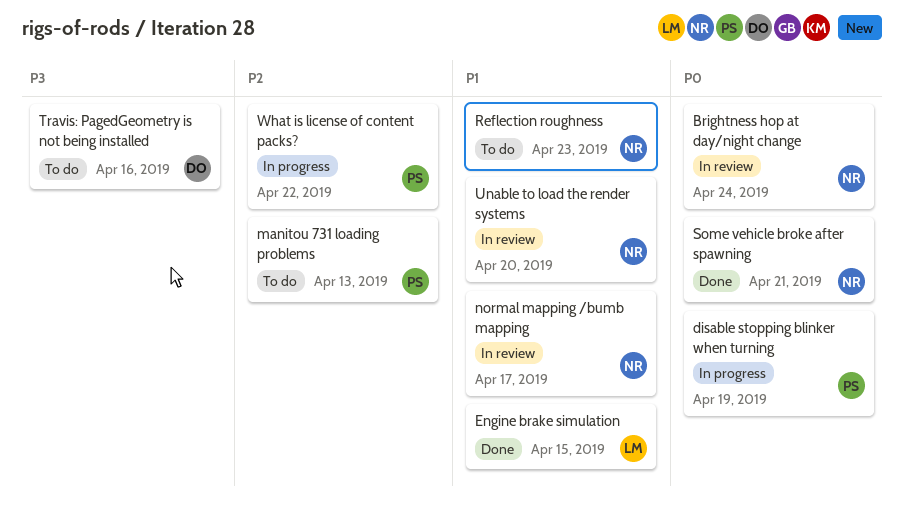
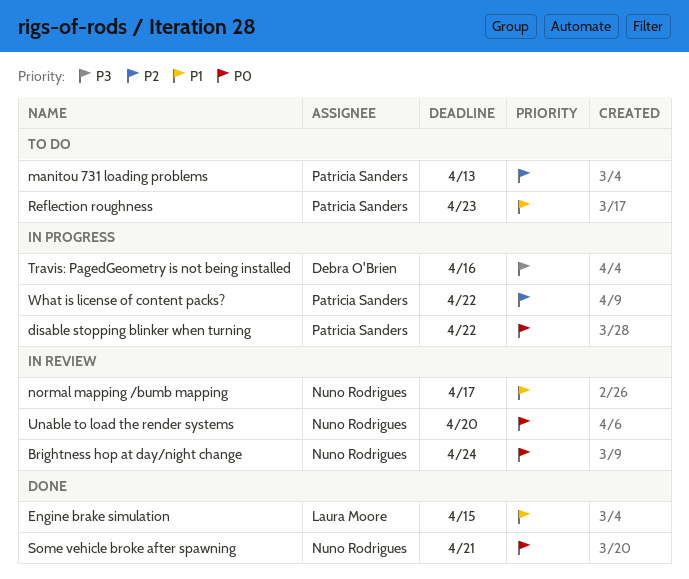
disable stopping blinker when turning, due: Apr 19 -> Apr 22
Reflection roughness, owner: Nuno Rodrigues -> Patricia Sanders
Travis: PagedGeometry is not being installed, status: To do -> In progress
Unable to load the render systems, priority: P1 -> P0

